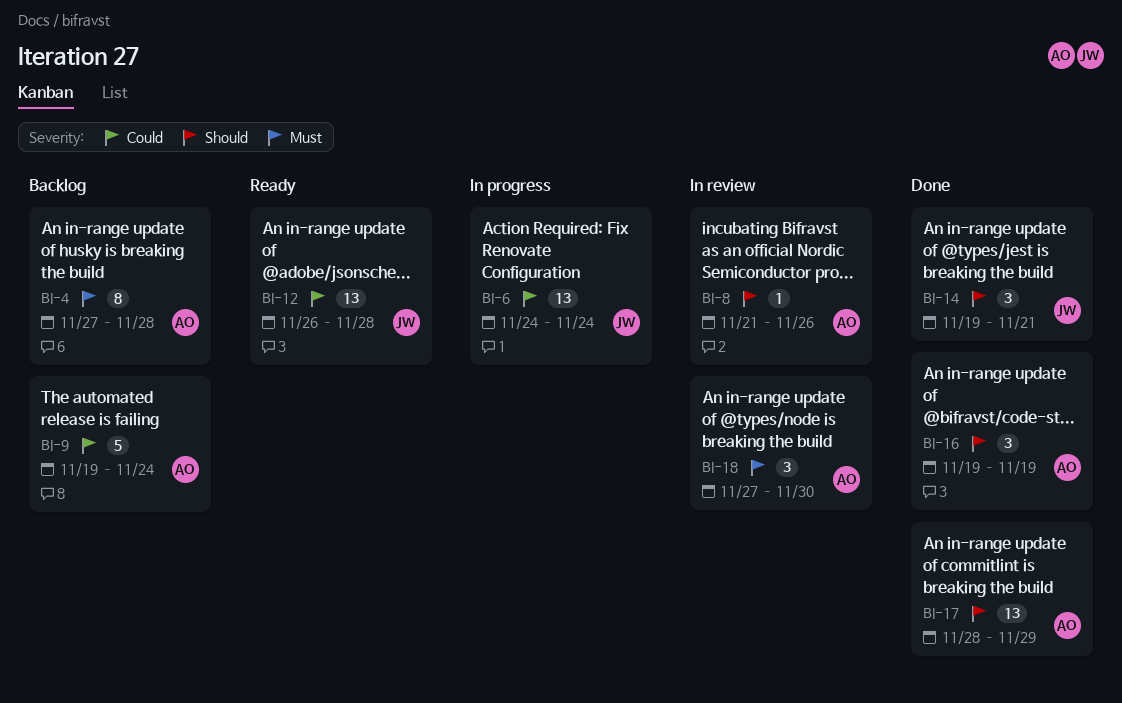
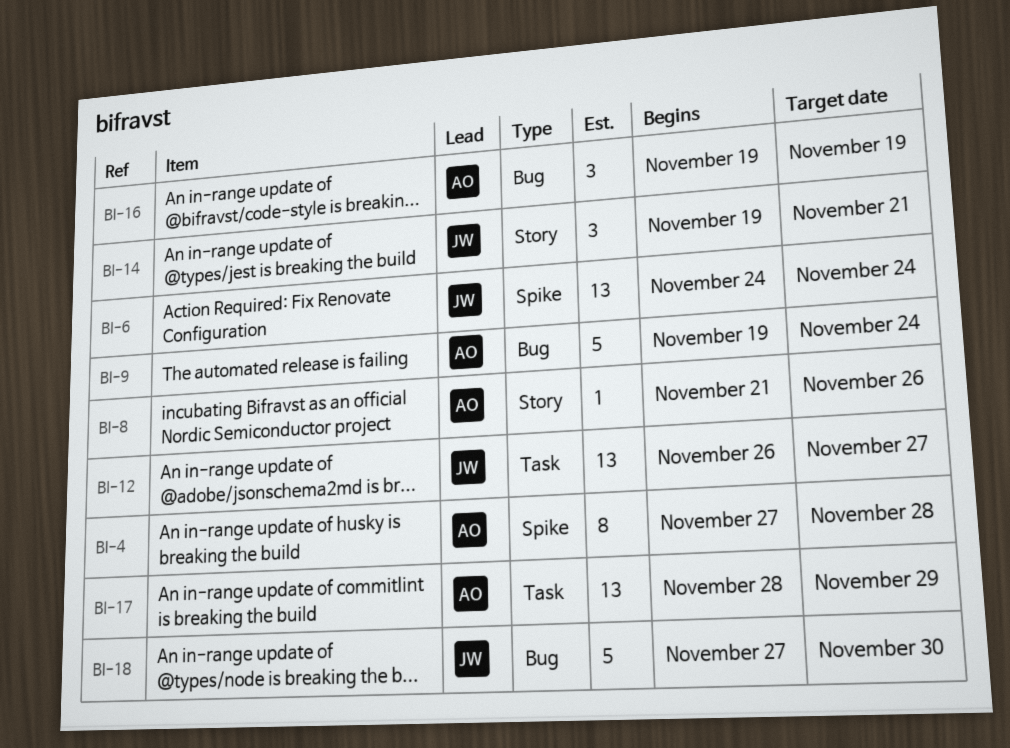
BI-12, due: Nov 28 -> Nov 27
BI-18, owner: AO -> JW
BI-18, estimate: 3 -> 5

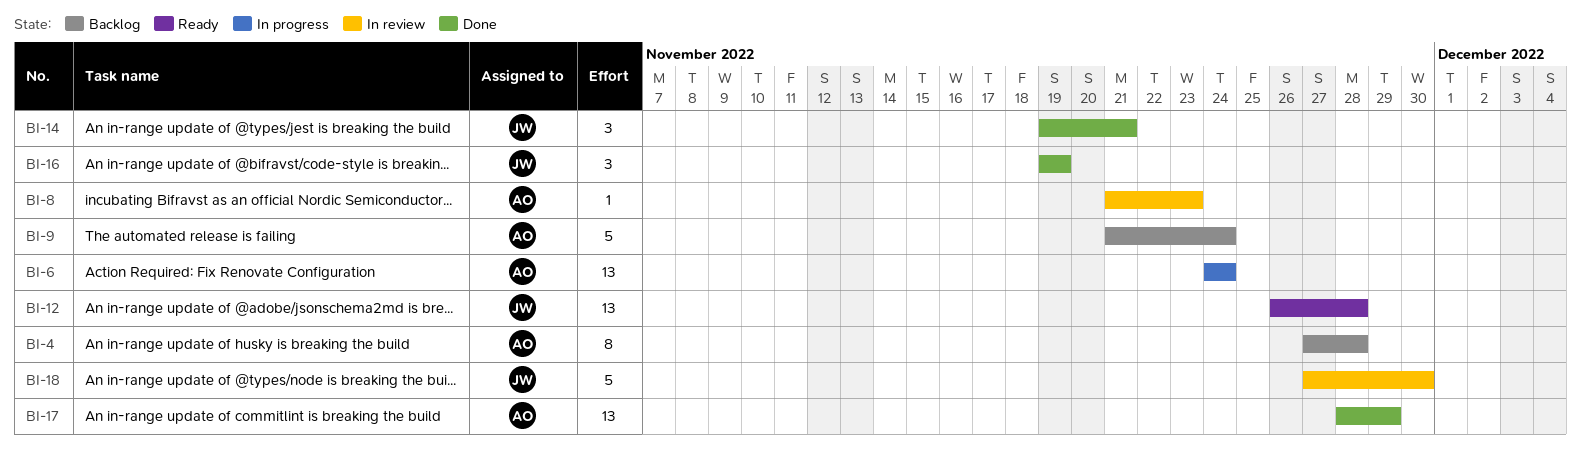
BI-6, owner: JW -> AO
BI-8, due: Nov 26 -> Nov 23
BI-9, start: Nov 19 -> Nov 21
BI-12, due: Nov 27 -> Nov 28
BI-16, owner: AO -> JW

